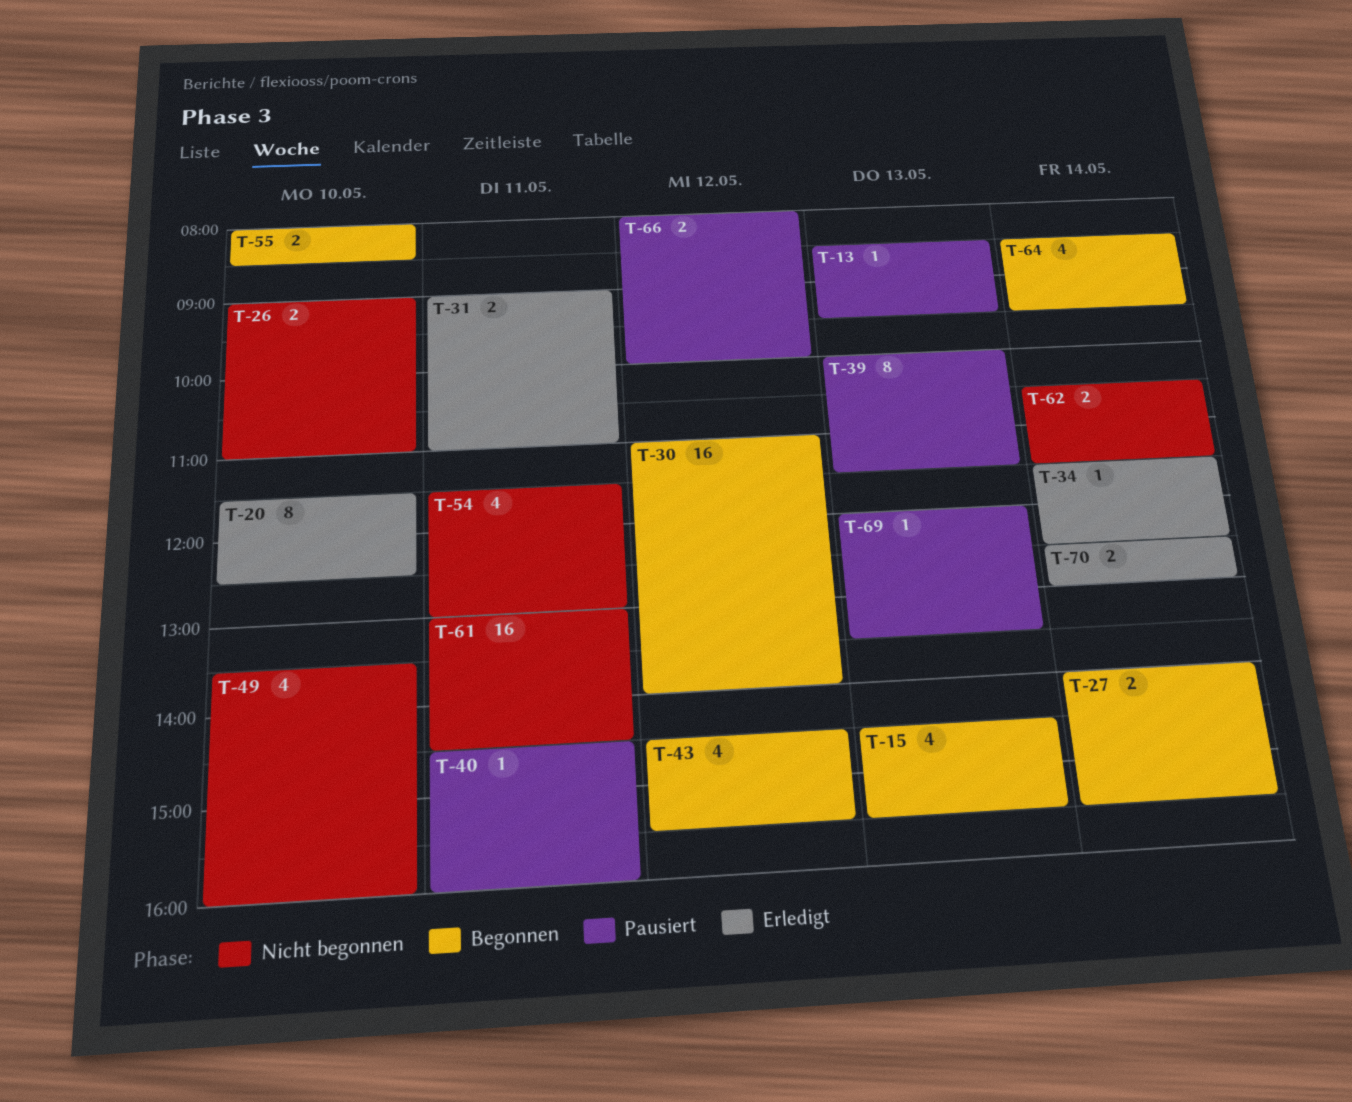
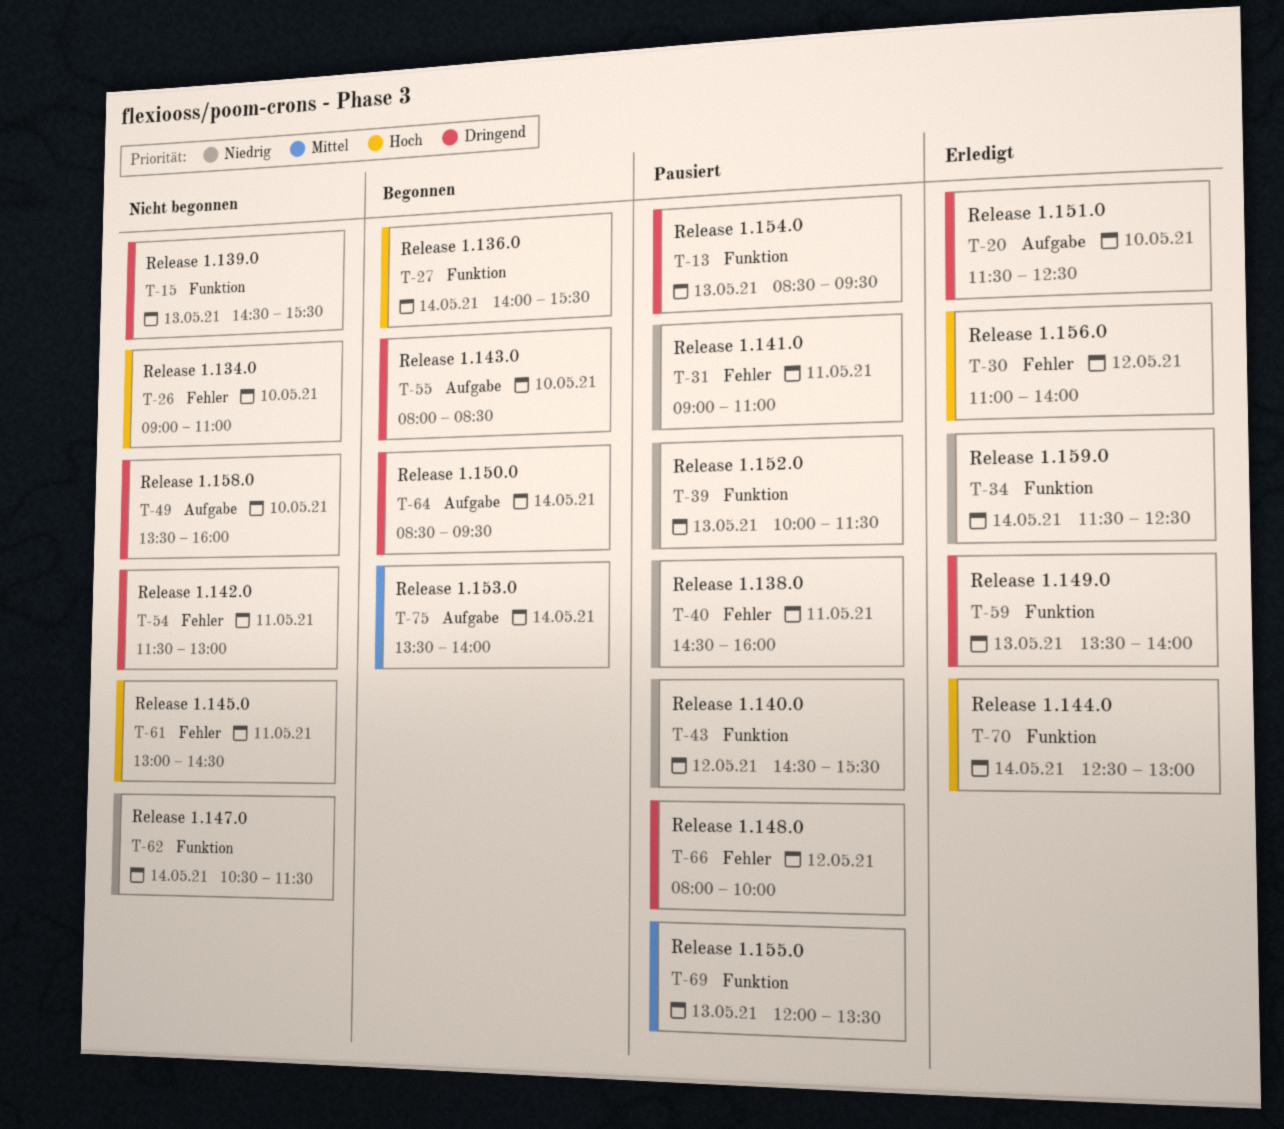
T-15, status: Begonnen -> Nicht begonnen
T-30, status: Begonnen -> Erledigt
T-31, status: Erledigt -> Pausiert
T-43, status: Begonnen -> Pausiert
T-59: none -> present
T-75: none -> present

